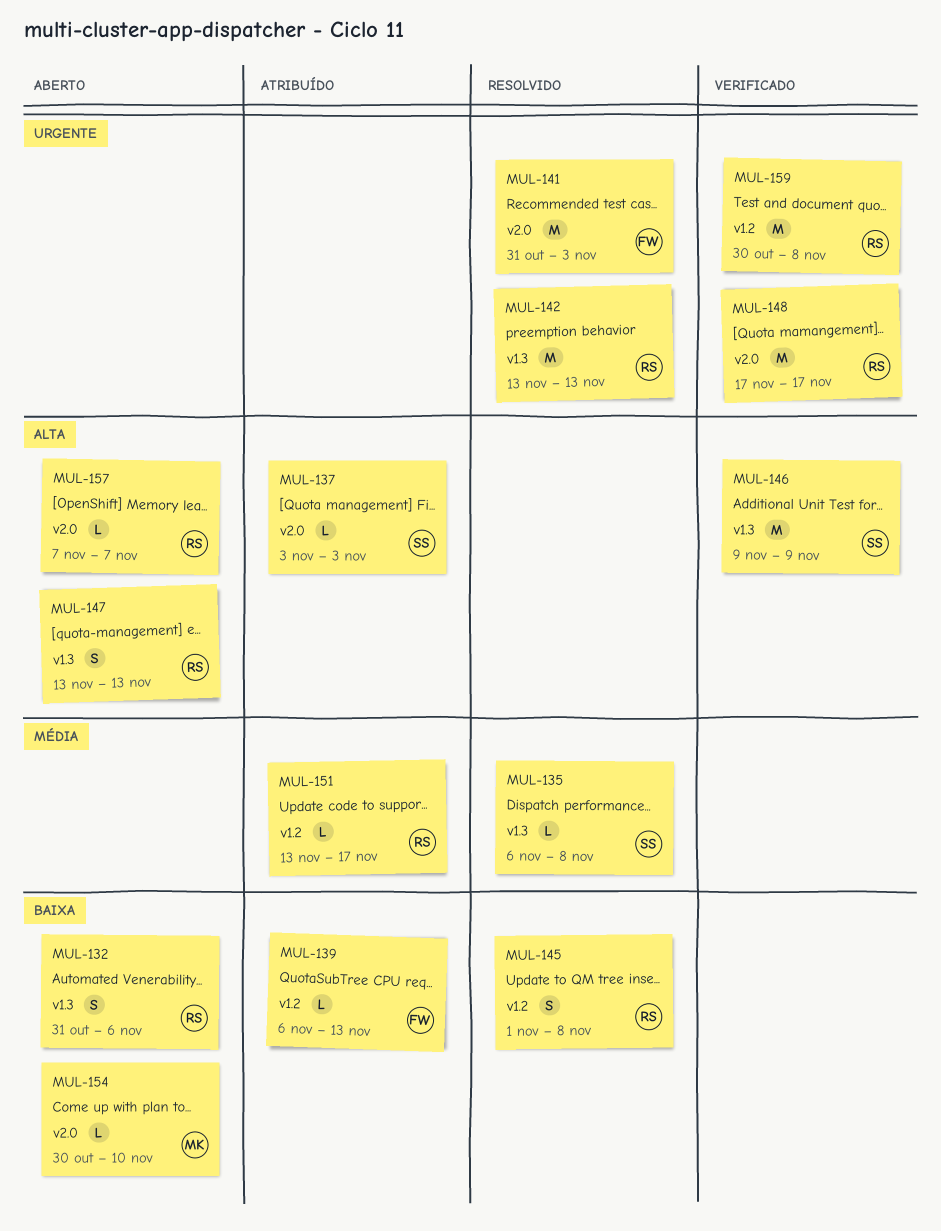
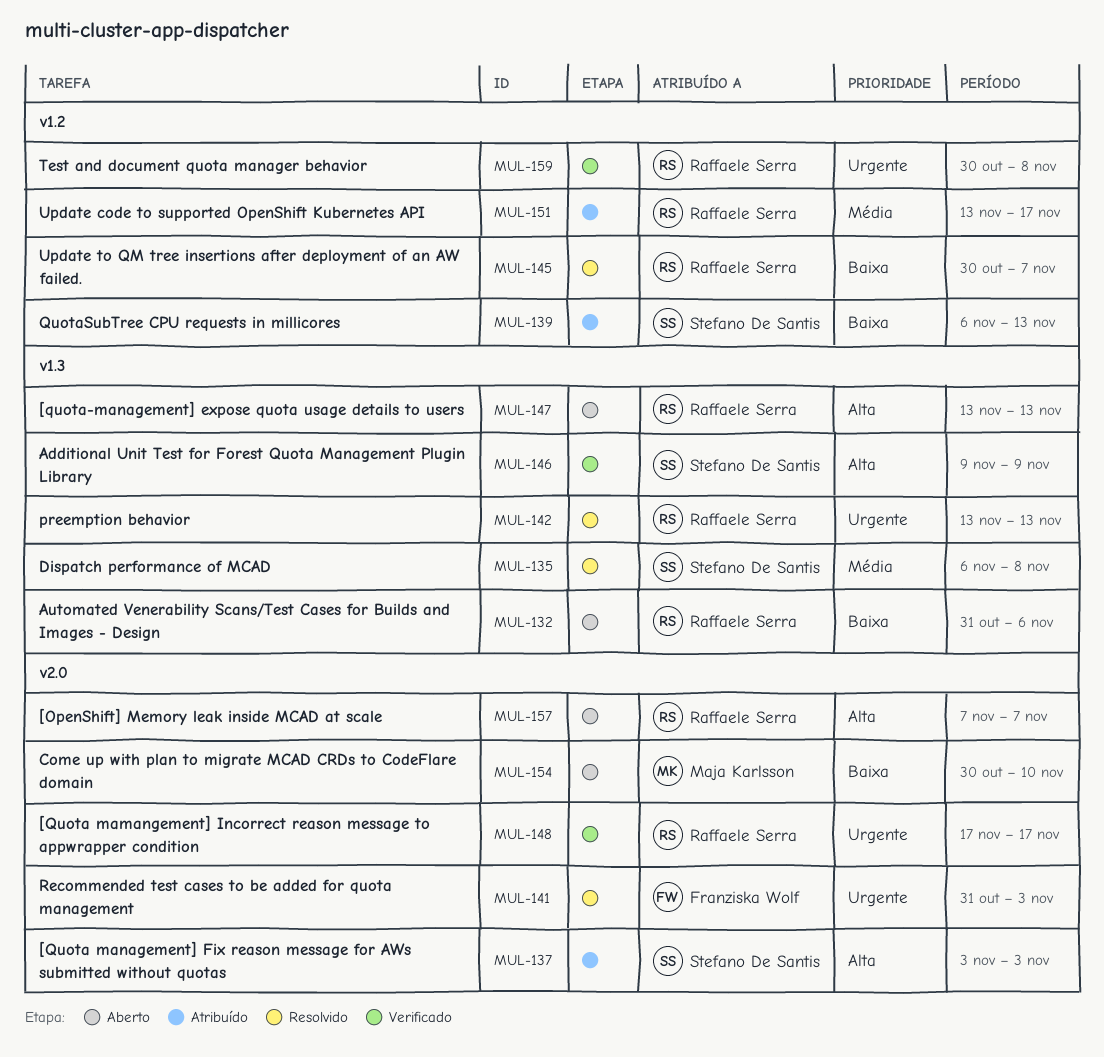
MUL-139, owner: Franziska Wolf -> Stefano De Santis
MUL-145, start: Nov 1 -> Oct 30
MUL-145, due: Nov 8 -> Nov 7

